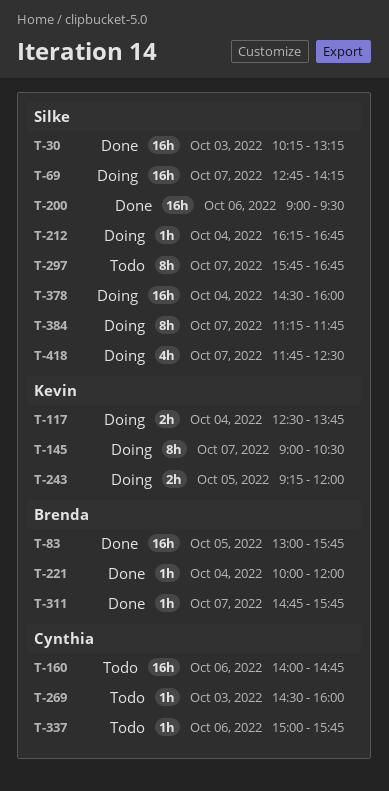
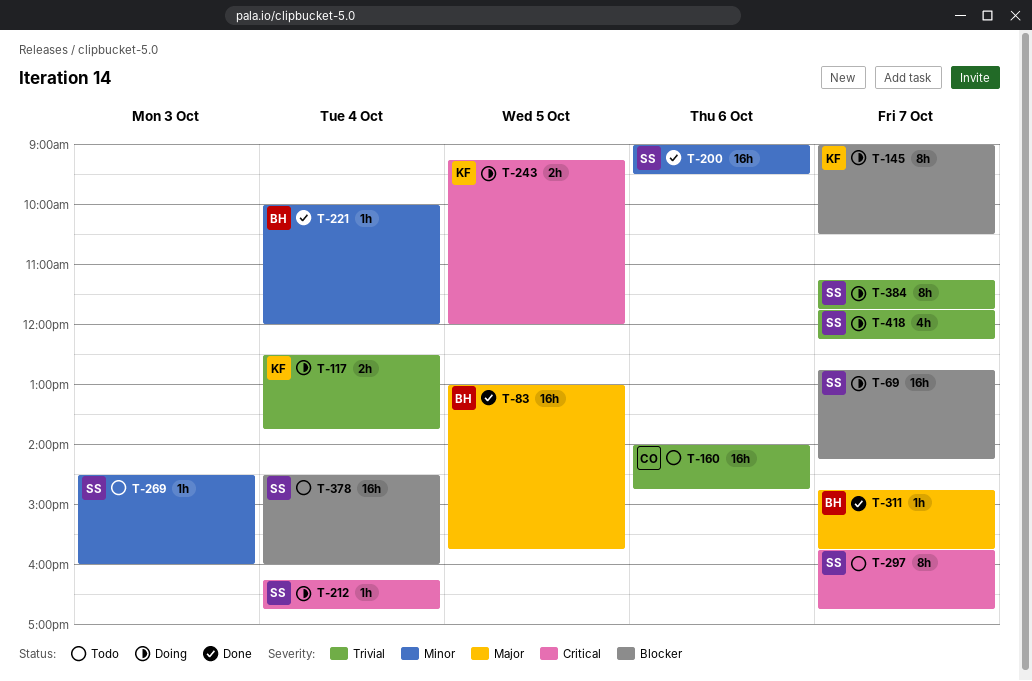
T-30: present -> none
T-269, owner: Cynthia -> Silke
T-337: present -> none
T-378, status: Doing -> Todo
T-418, ends: 12:30 -> 12:15

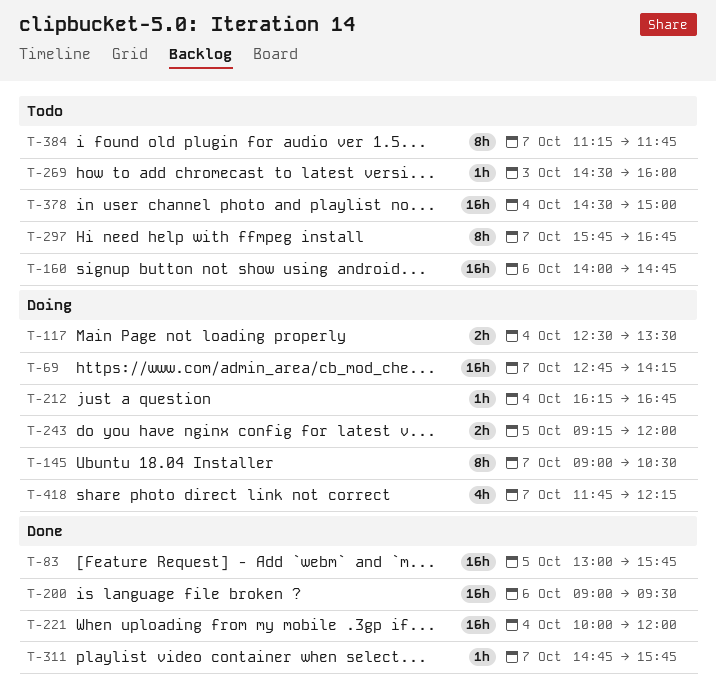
T-117, ends: 13:45 -> 13:30
T-221, estimate: 1h -> 16h
T-378, ends: 16:00 -> 15:00
T-384, status: Doing -> Todo

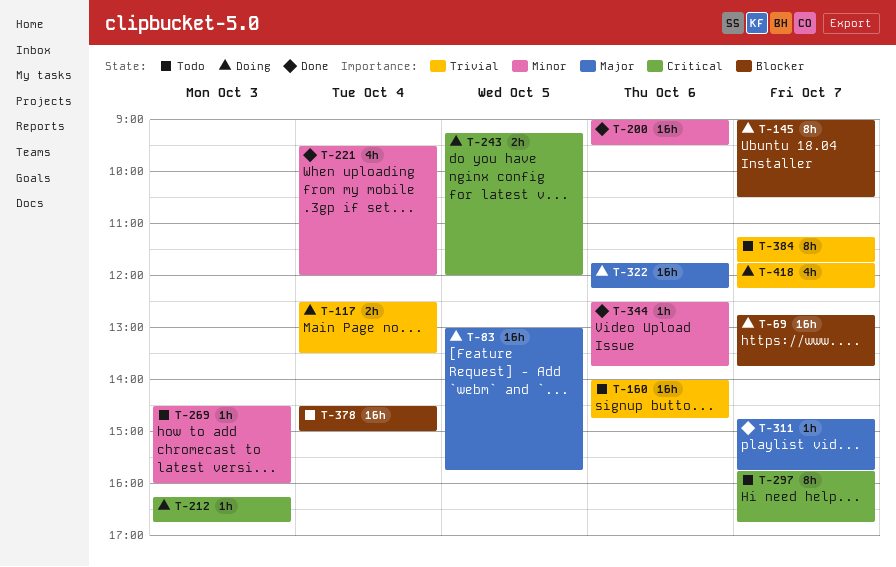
T-69, ends: 14:15 -> 13:45
T-83, status: Done -> Doing
T-212, day: Oct 4 -> Oct 3
T-221, estimate: 16h -> 4h
T-221, begins: 10:00 -> 09:30
T-322: none -> present
T-344: none -> present

